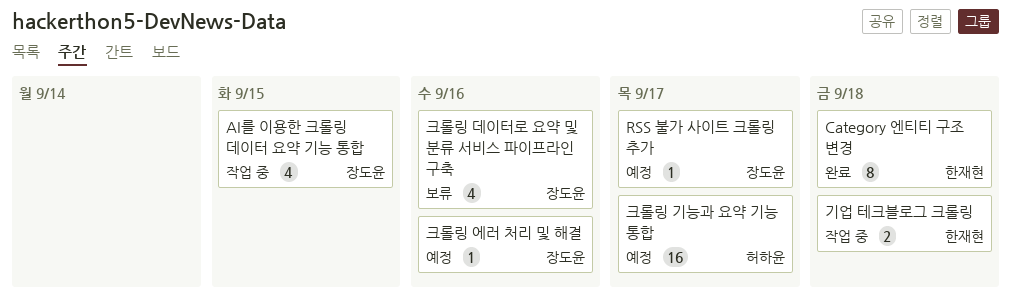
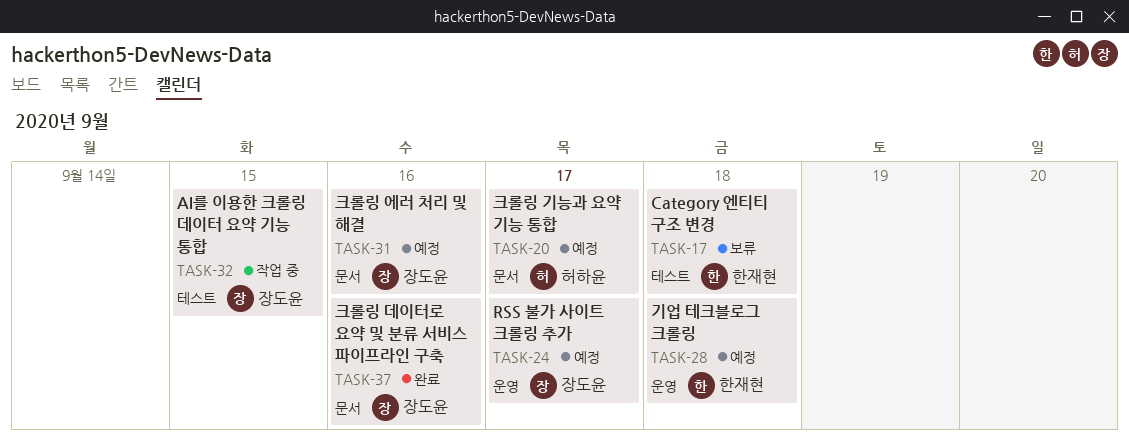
Category 엔티티 구조 변경, status: 완료 -> 보류
기업 테크블로그 크롤링, status: 작업 중 -> 예정
크롤링 데이터로 요약 및 분류 서비스 파이프라인 구축, status: 보류 -> 완료

